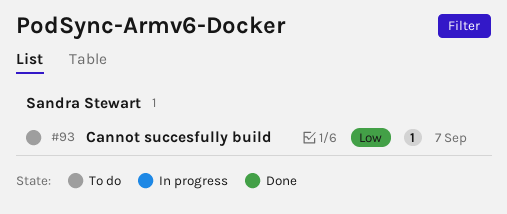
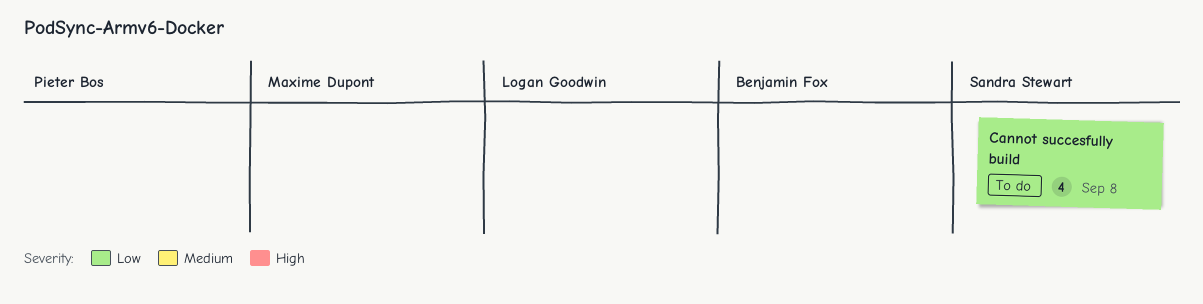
Cannot succesfully build, estimate: 1 -> 4
Cannot succesfully build, due: Sep 7 -> Sep 8

